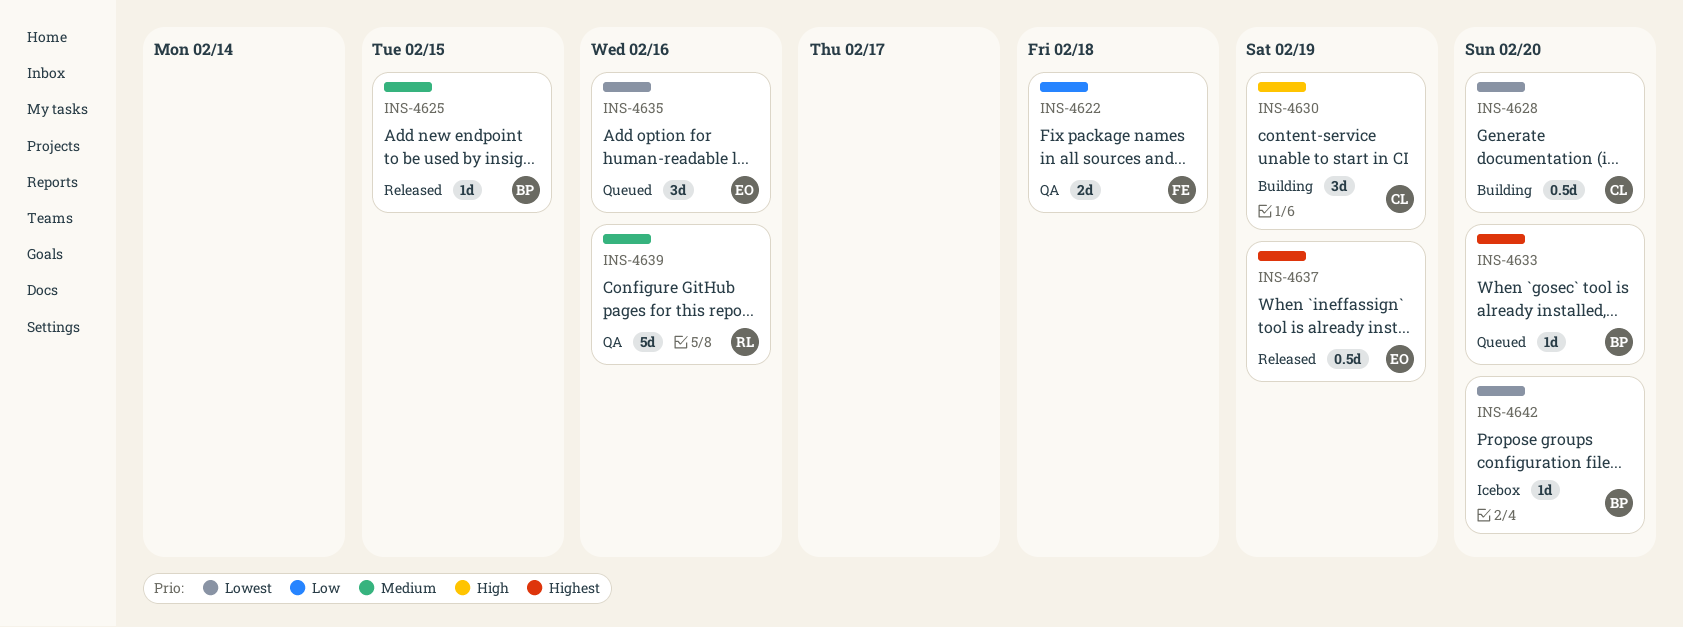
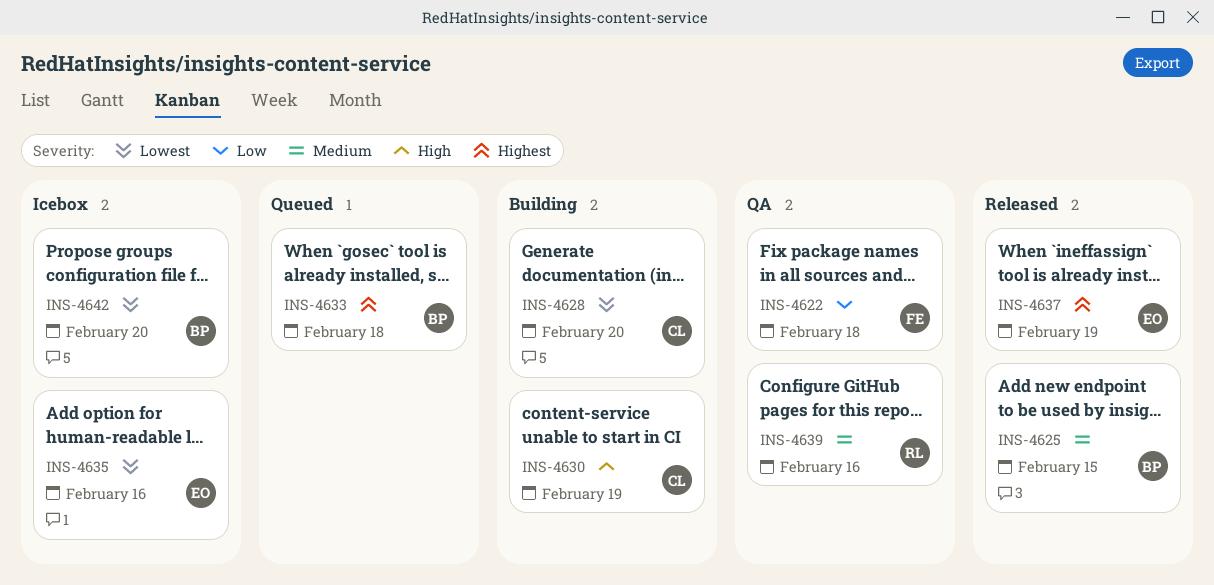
INS-4633, due: Feb 20 -> Feb 18
INS-4635, status: Queued -> Icebox

